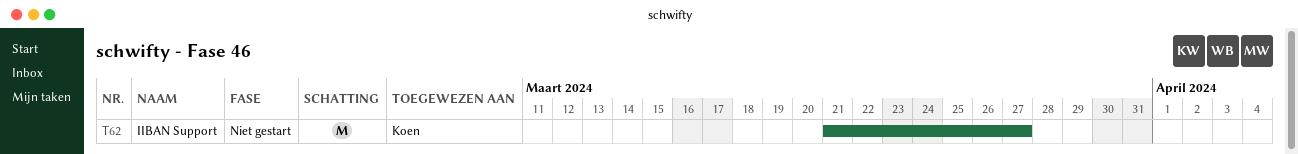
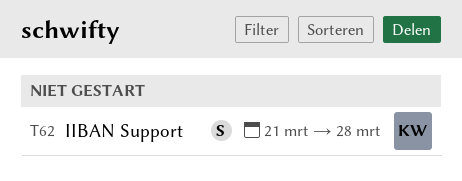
T62, estimate: M -> S
T62, due: Mar 27 -> Mar 28

